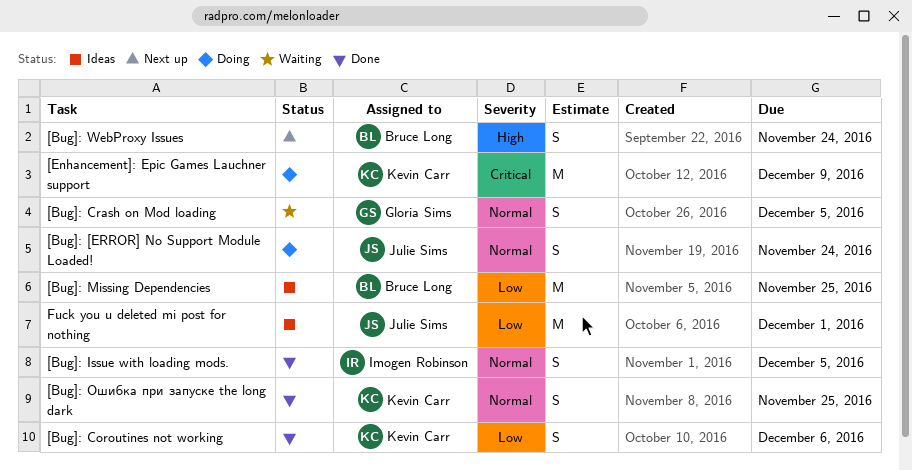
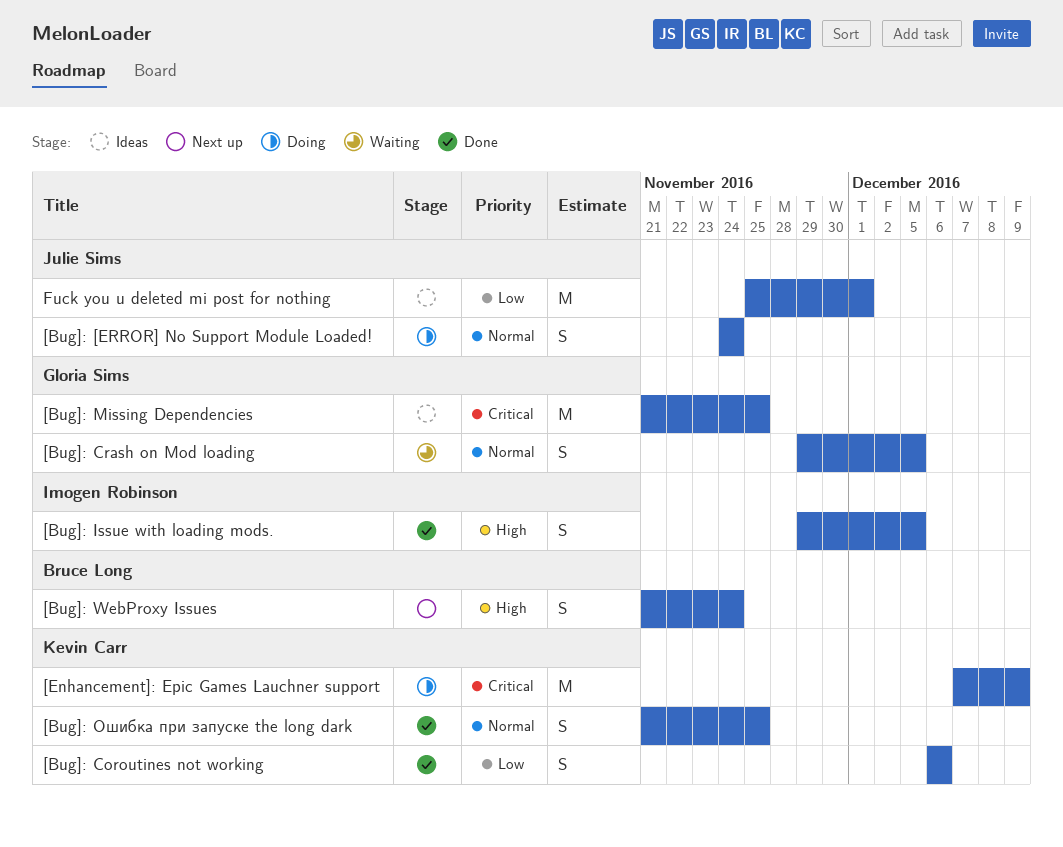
[Bug]: Issue with loading mods., priority: Normal -> High
[Bug]: Missing Dependencies, owner: Bruce Long -> Gloria Sims
[Bug]: Missing Dependencies, priority: Low -> Critical

